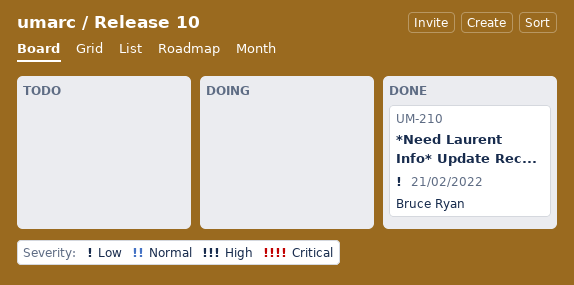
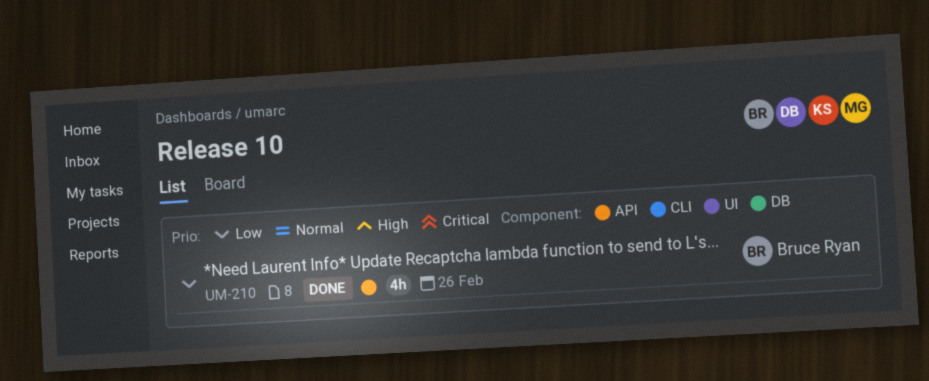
UM-210, due: Feb 21 -> Feb 26

